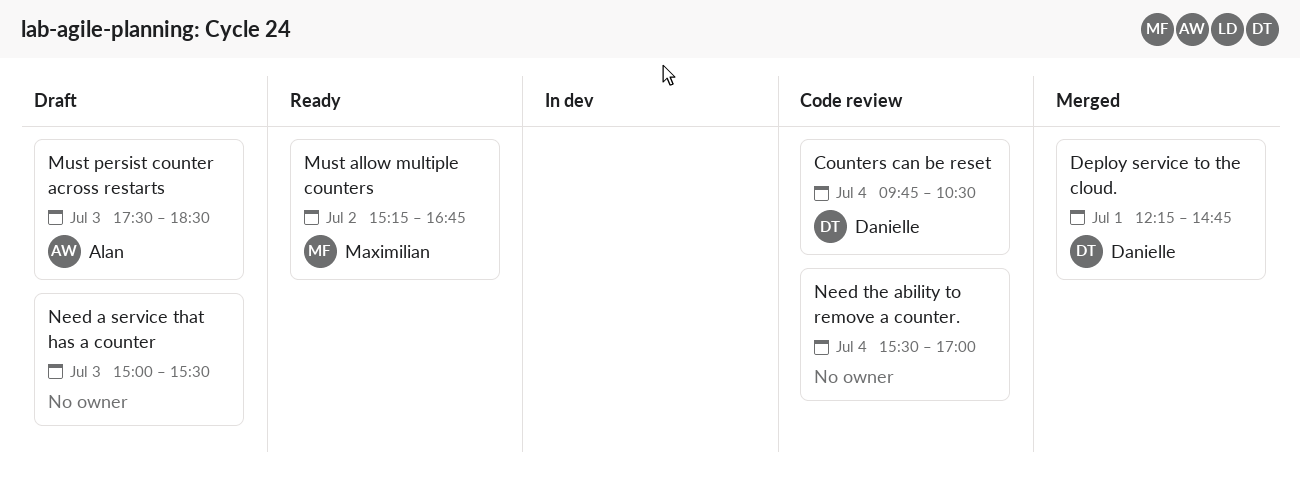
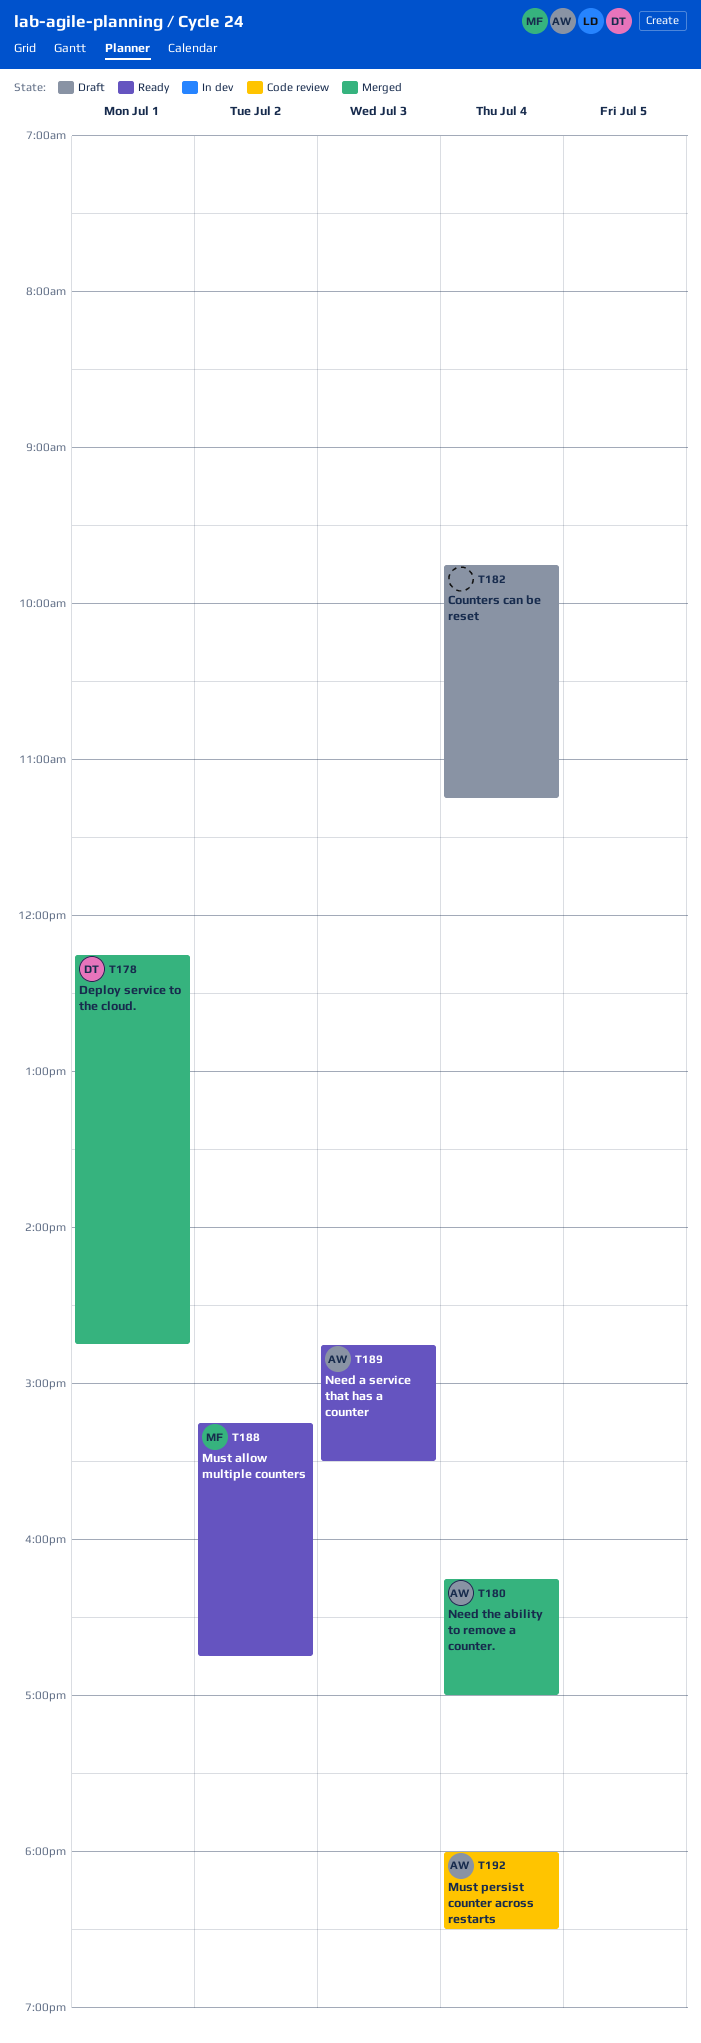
Counters can be reset, status: Code review -> Draft
Counters can be reset, owner: Danielle -> none
Counters can be reset, ends: 10:30 -> 11:15
Must persist counter across restarts, status: Draft -> Code review
Must persist counter across restarts, day: Jul 3 -> Jul 4
Must persist counter across restarts, begins: 17:30 -> 18:00
Need a service that has a counter, status: Draft -> Ready
Need a service that has a counter, owner: none -> Alan
Need a service that has a counter, begins: 15:00 -> 14:45
Need the ability to remove a counter., status: Code review -> Merged
Need the ability to remove a counter., owner: none -> Alan
Need the ability to remove a counter., begins: 15:30 -> 16:15

